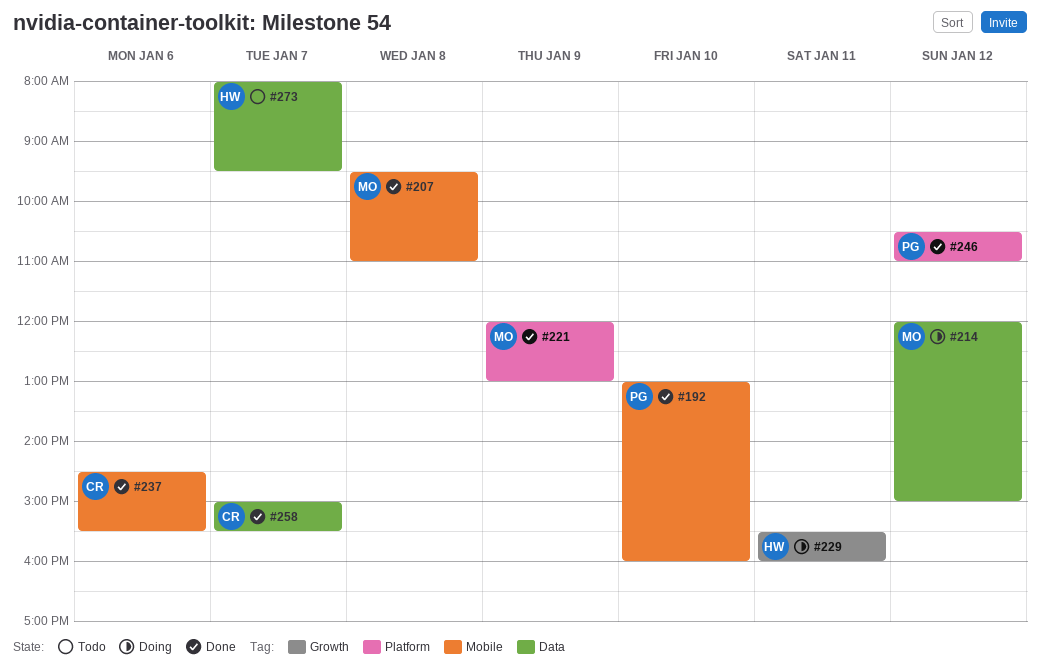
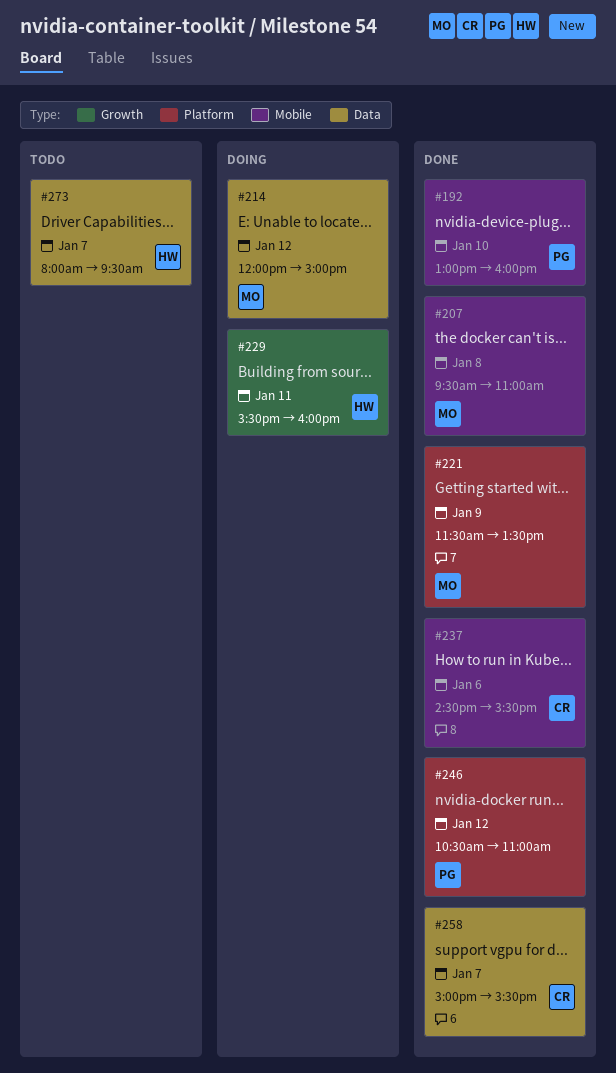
#221, begins: 12:00 -> 11:30
#221, ends: 13:00 -> 13:30

